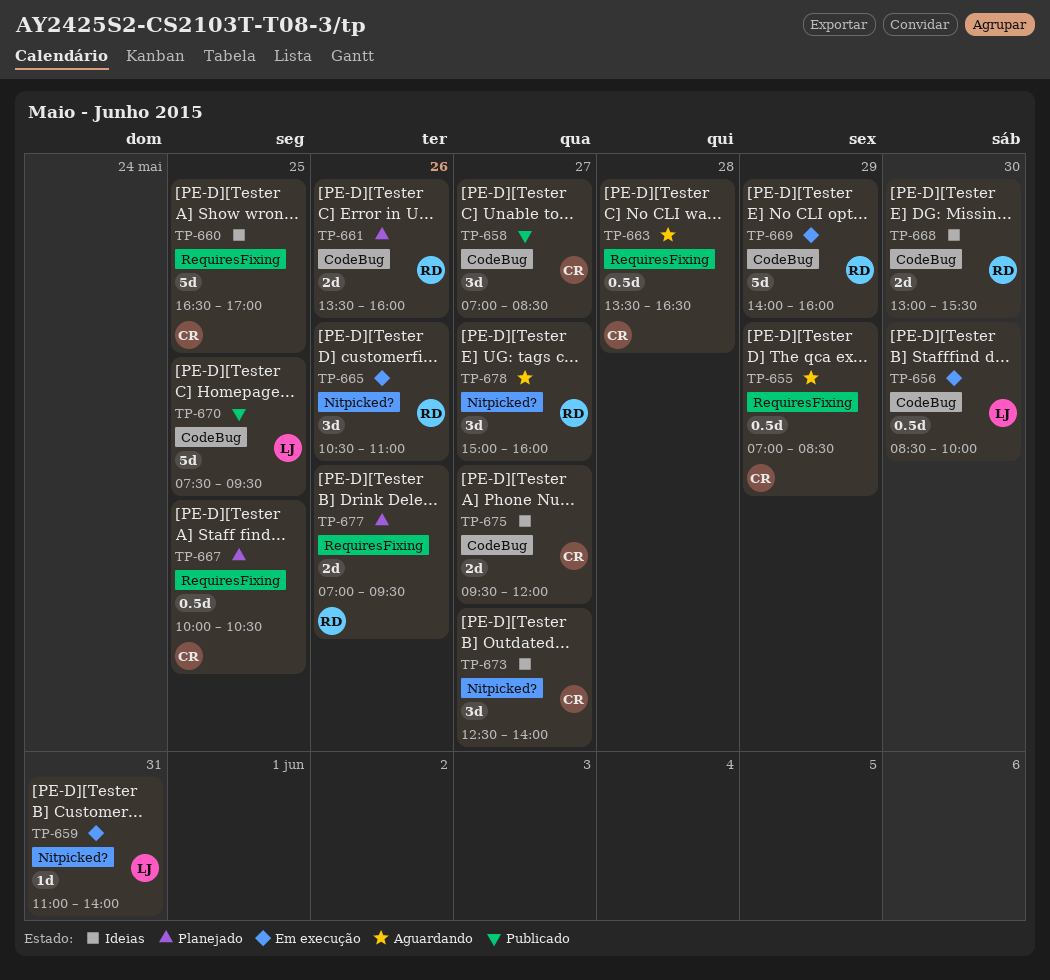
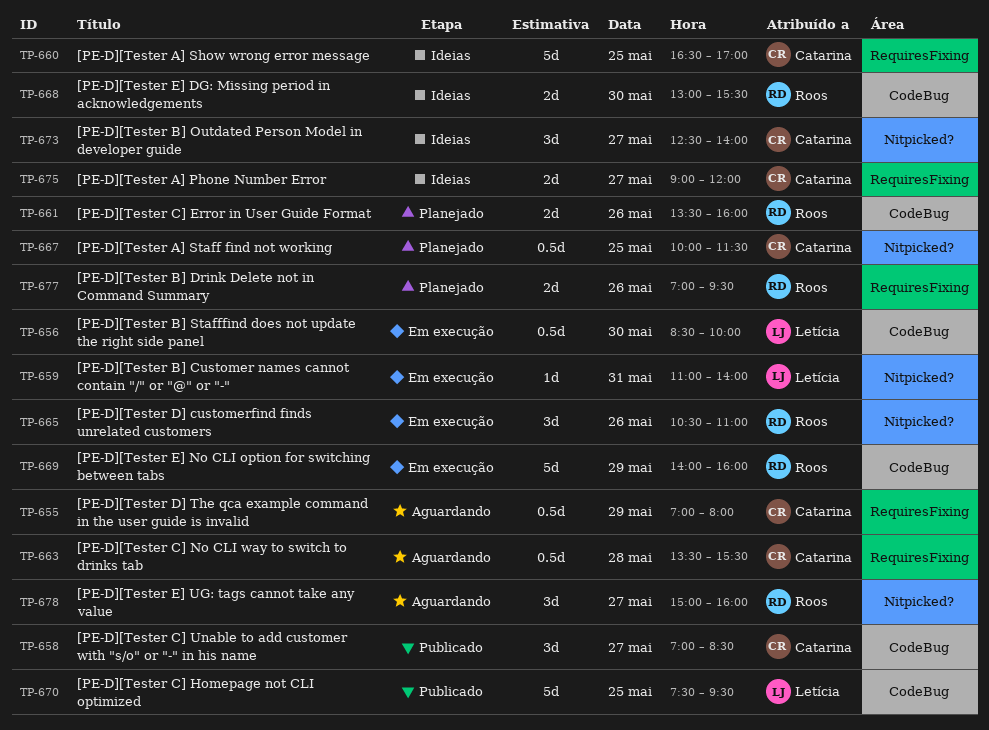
TP-655, ends: 08:30 -> 08:00
TP-663, ends: 16:30 -> 15:30
TP-667, label: RequiresFixing -> Nitpicked?
TP-667, ends: 10:30 -> 11:30
TP-675, label: CodeBug -> RequiresFixing
TP-675, begins: 09:30 -> 09:00

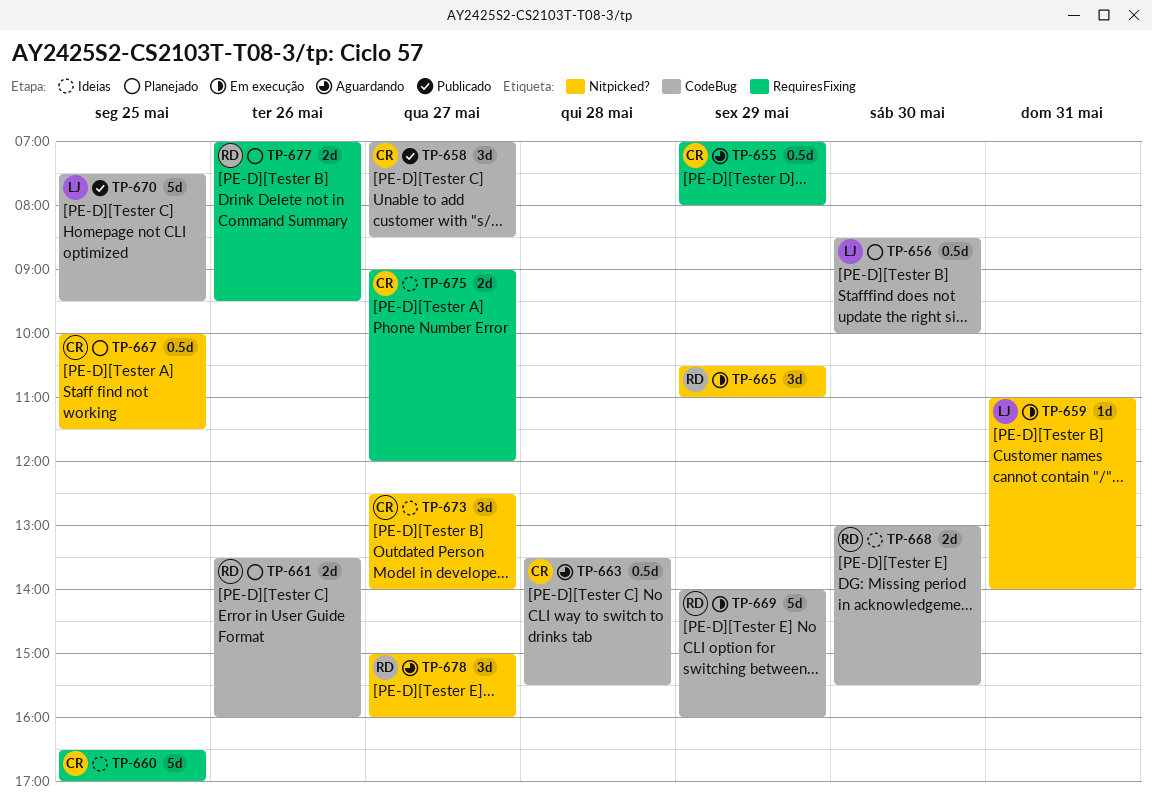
TP-656, status: Em execução -> Planejado
TP-663, label: RequiresFixing -> CodeBug
TP-665, day: May 26 -> May 29

